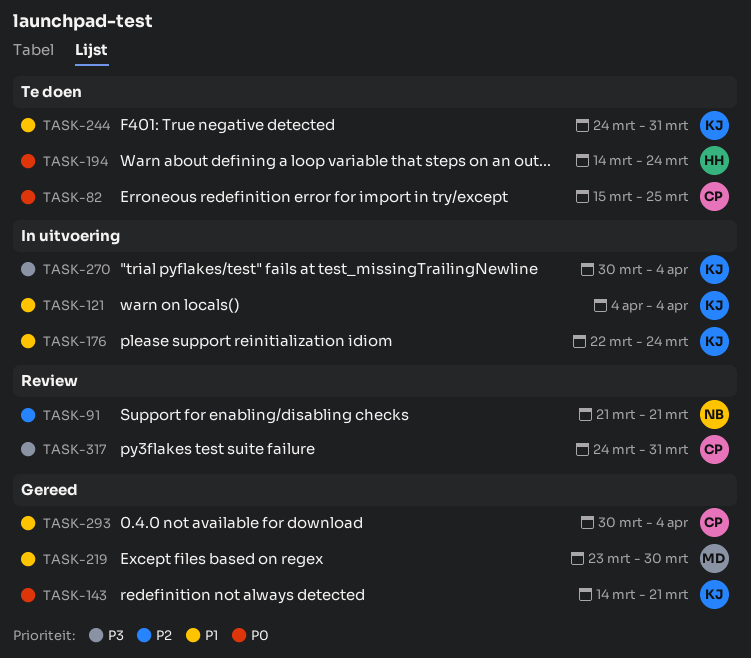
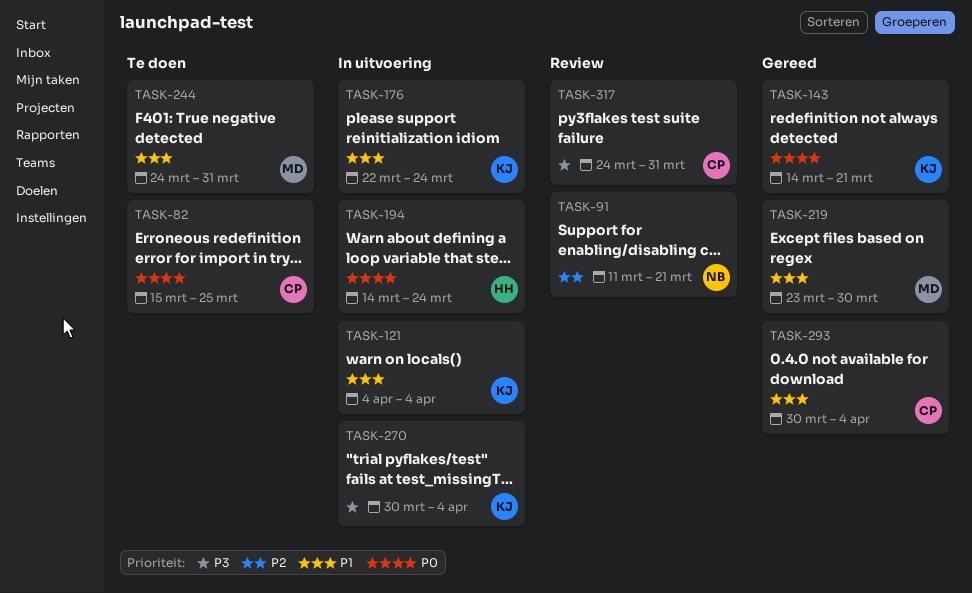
TASK-91, start: Mar 21 -> Mar 11
TASK-194, status: Te doen -> In uitvoering
TASK-244, owner: KJ -> MD

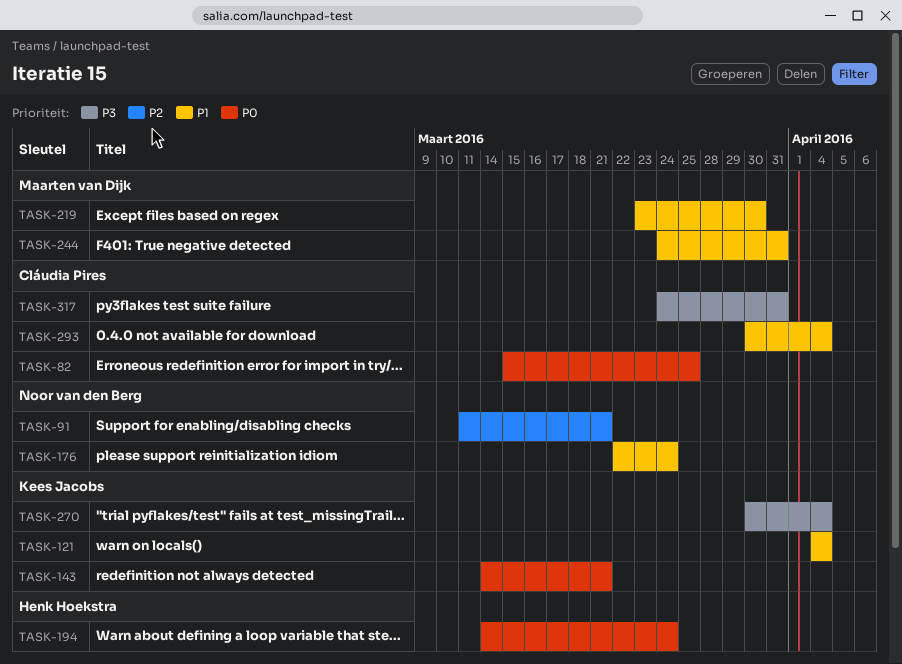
TASK-176, owner: Kees Jacobs -> Noor van den Berg

